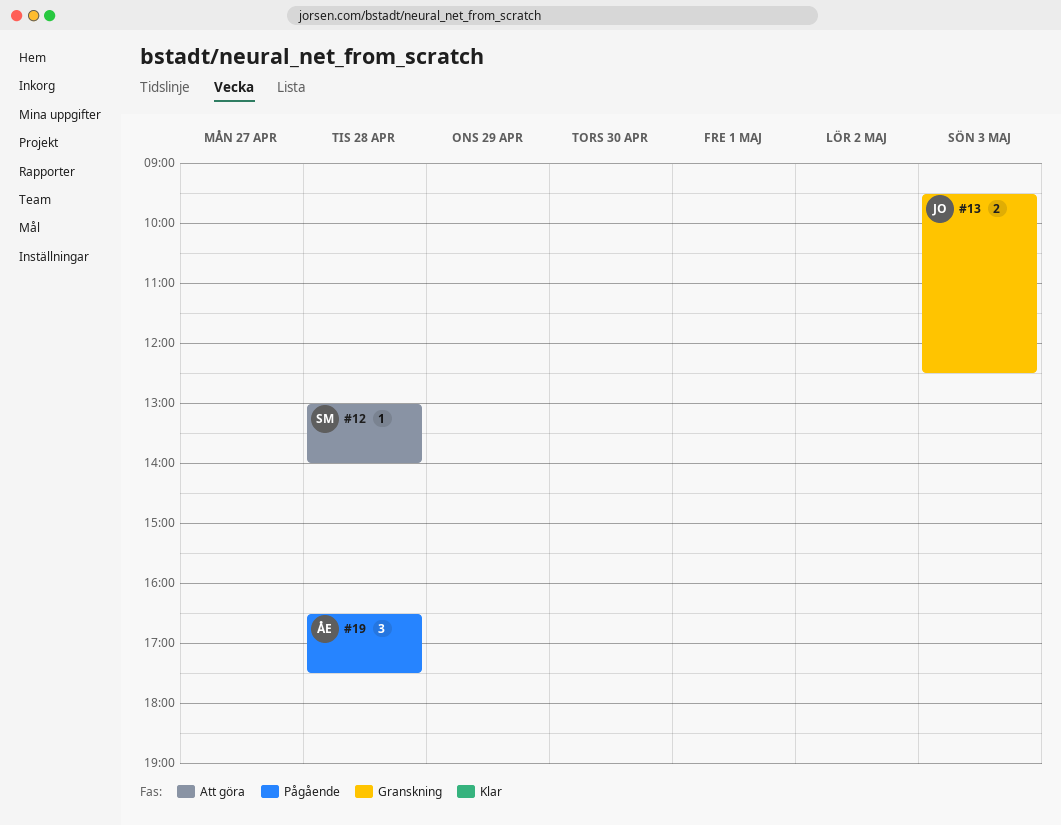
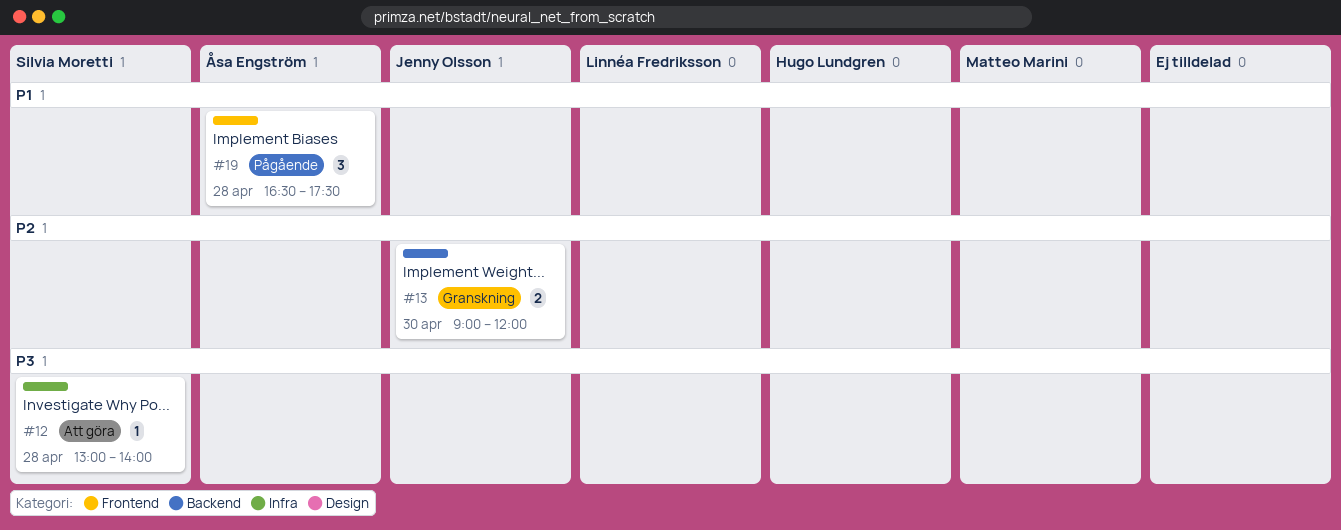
#13, day: May 3 -> Apr 30
#13, begins: 09:30 -> 09:00
#13, ends: 12:30 -> 12:00

